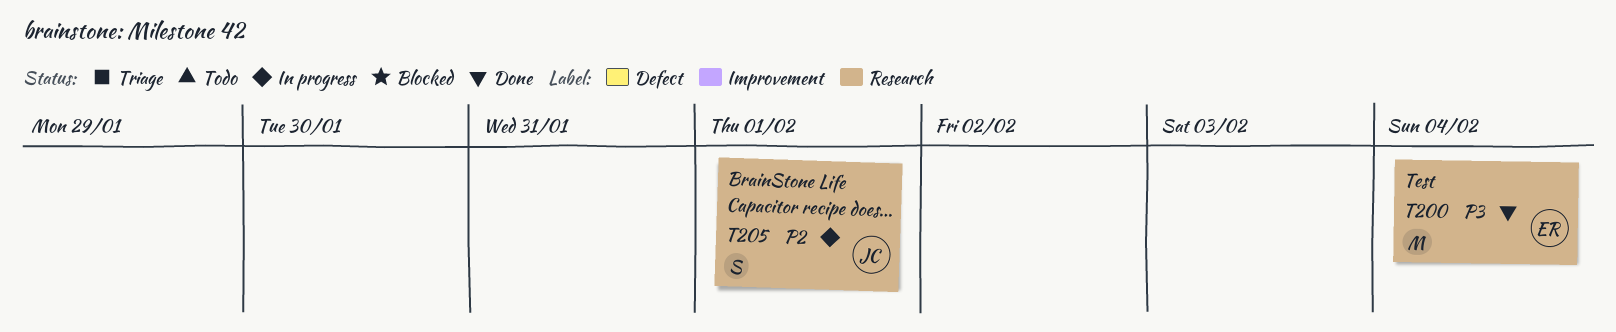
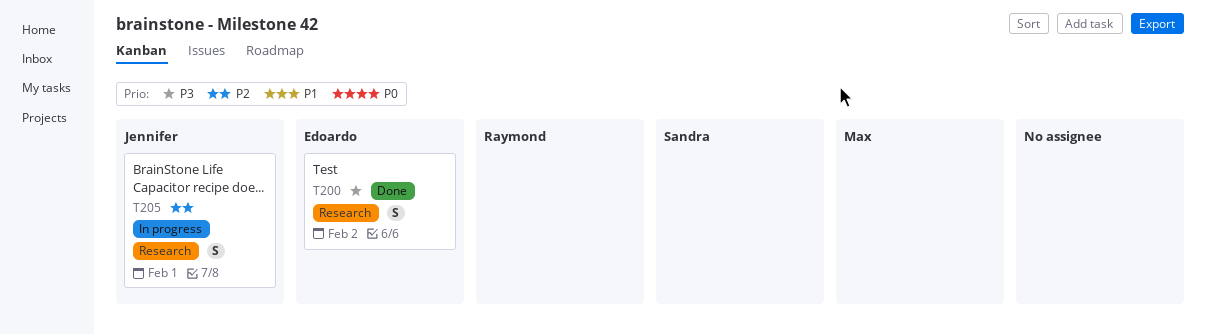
T200, estimate: M -> S
T200, due: Feb 4 -> Feb 2

